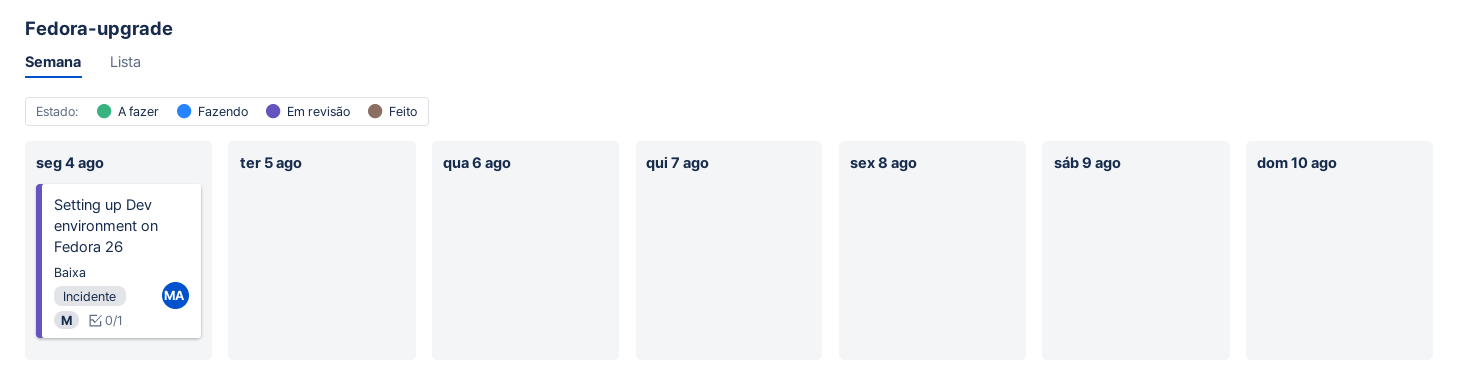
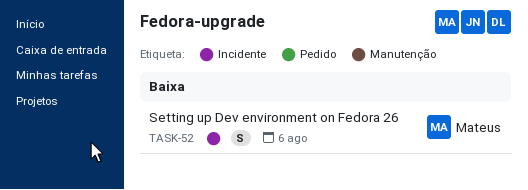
Setting up Dev environment on Fedora 26, estimate: M -> S
Setting up Dev environment on Fedora 26, due: Aug 4 -> Aug 6

